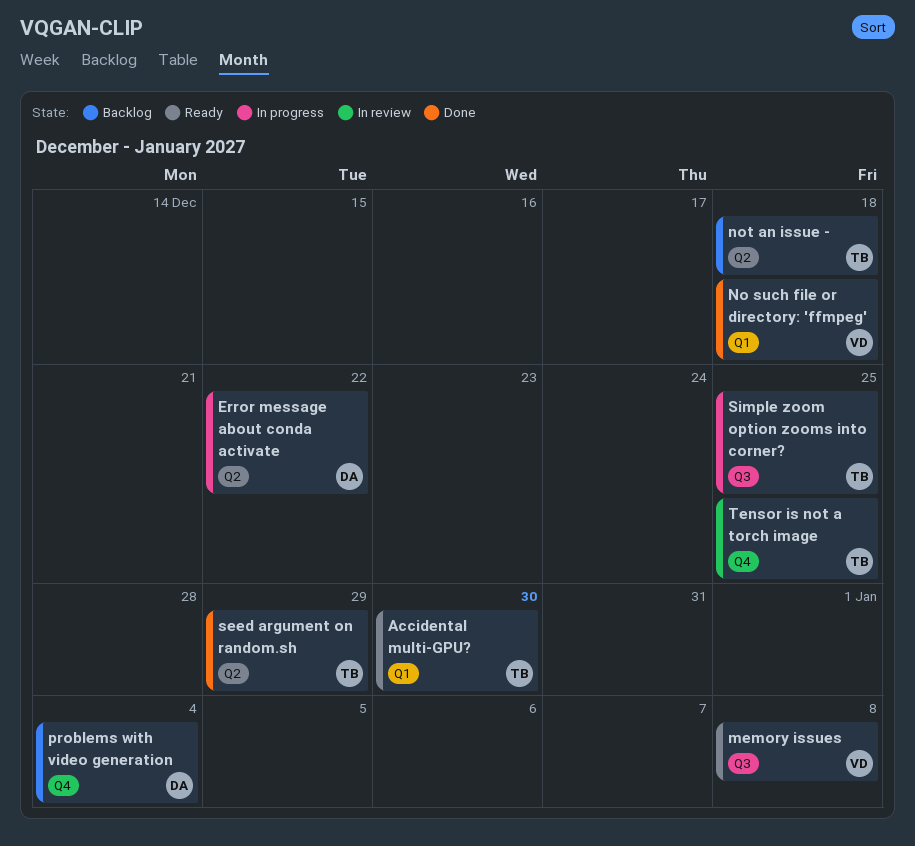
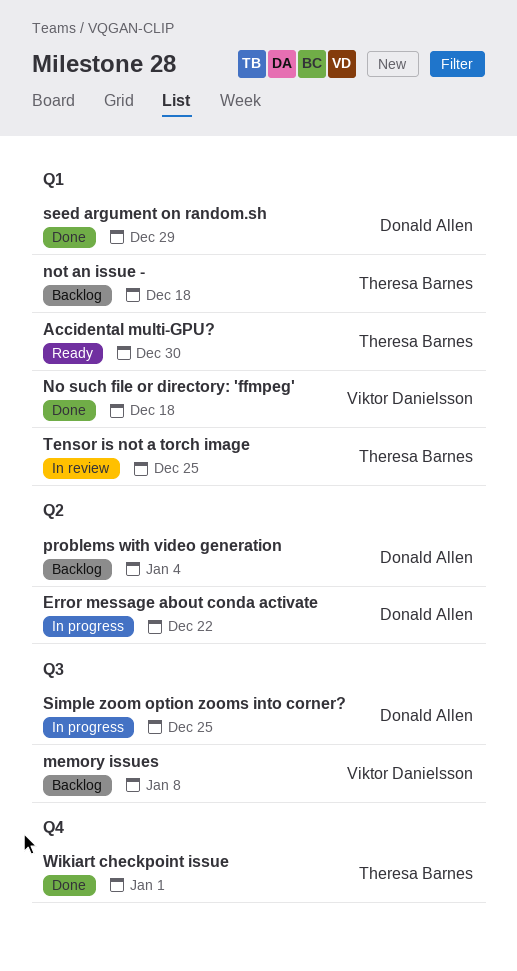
memory issues, status: Ready -> Backlog
not an issue -, label: Q2 -> Q1
problems with video generation, label: Q4 -> Q2
seed argument on random.sh, owner: Theresa Barnes -> Donald Allen
seed argument on random.sh, label: Q2 -> Q1
Simple zoom option zooms into corner?, owner: Theresa Barnes -> Donald Allen
Tensor is not a torch image, label: Q4 -> Q1
Wikiart checkpoint issue: none -> present

